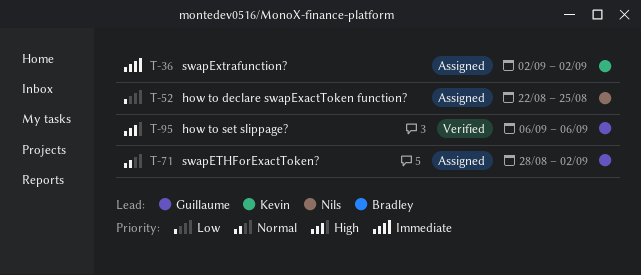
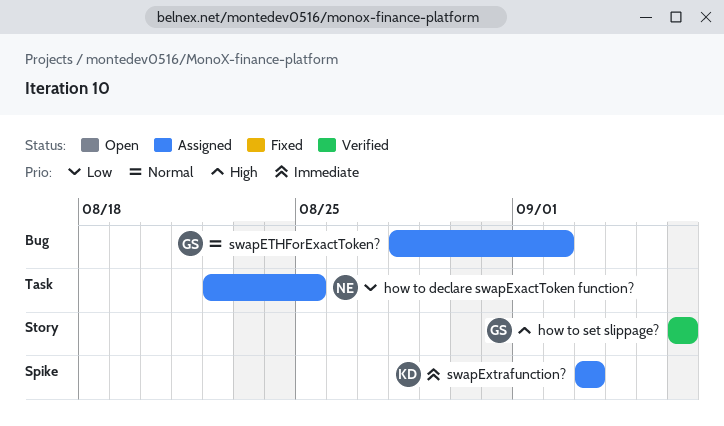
swapExtrafunction?, start: Sep 2 -> Sep 3
swapExtrafunction?, due: Sep 2 -> Sep 3

